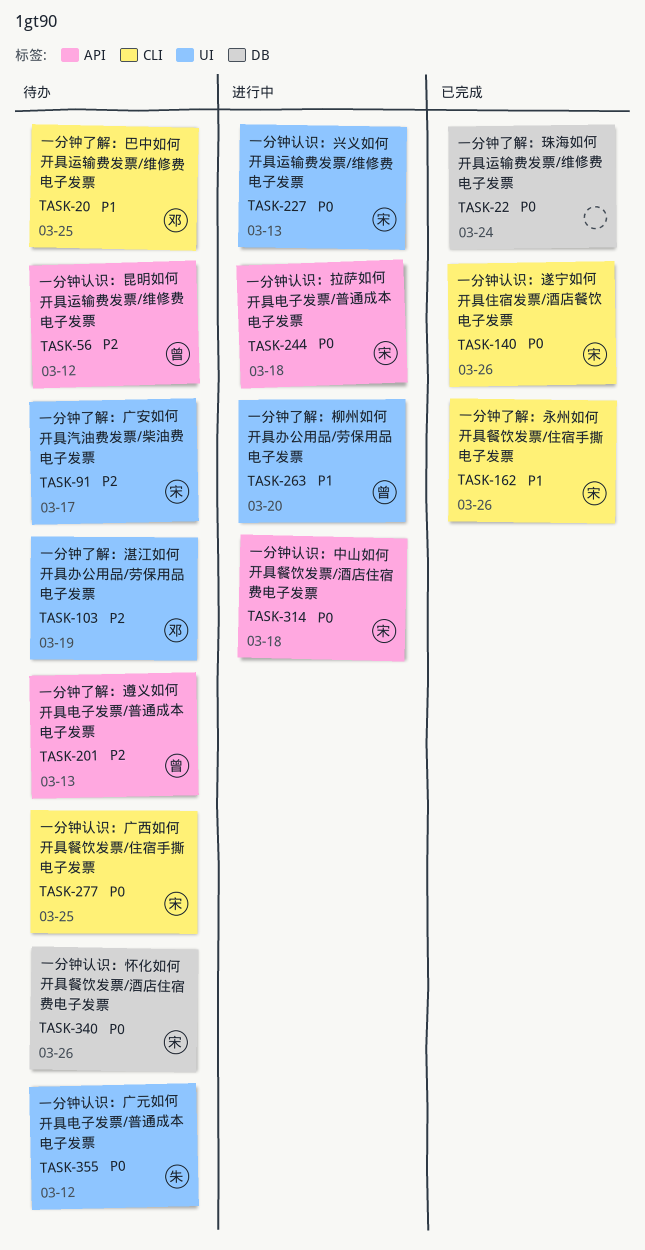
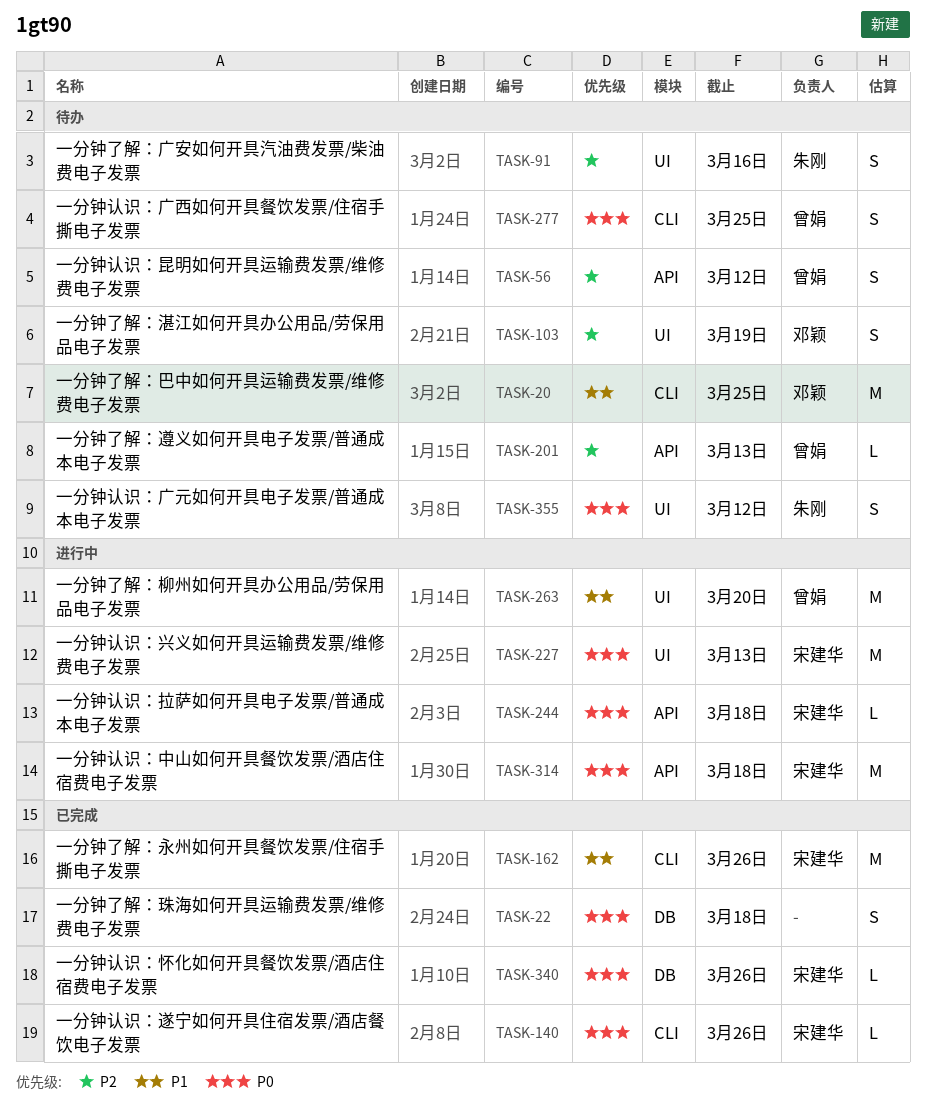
TASK-22, due: Mar 24 -> Mar 18
TASK-91, owner: 宋建华 -> 朱刚
TASK-91, due: Mar 17 -> Mar 16
TASK-277, owner: 宋建华 -> 曾娟
TASK-340, status: 待办 -> 已完成

